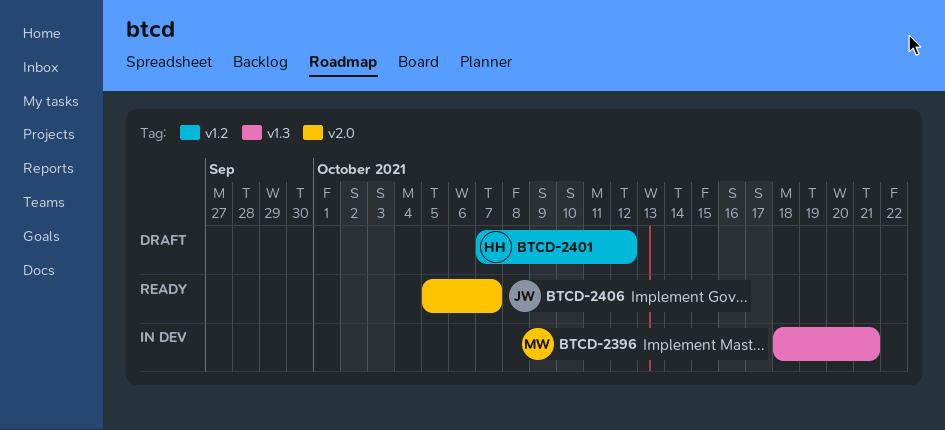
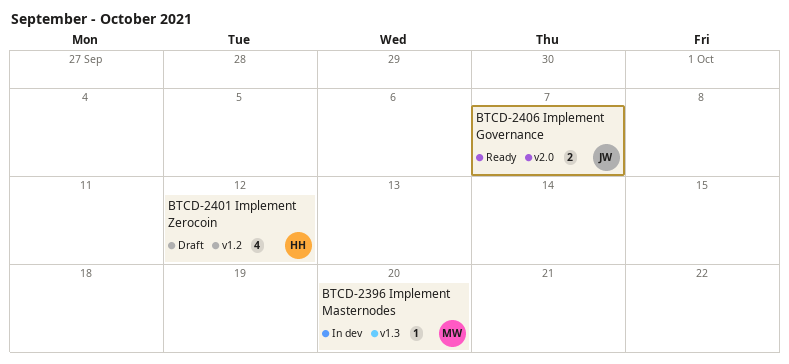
BTCD-2396, due: Oct 21 -> Oct 20

